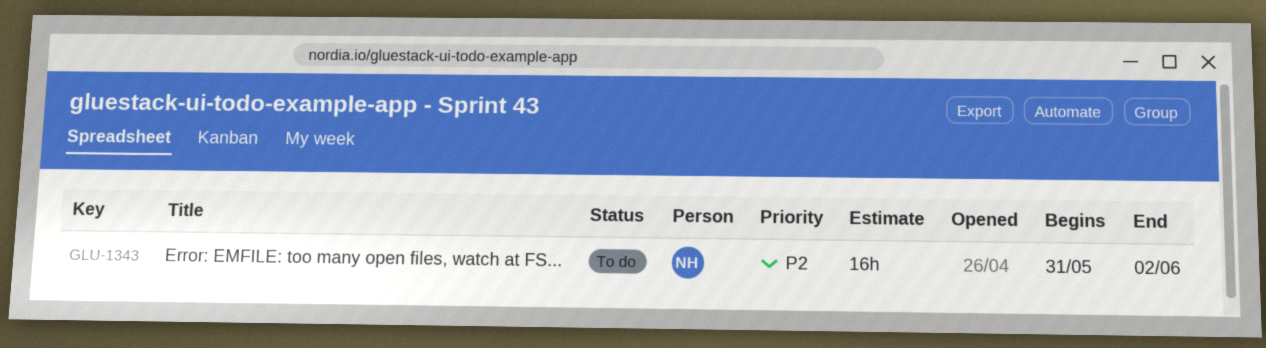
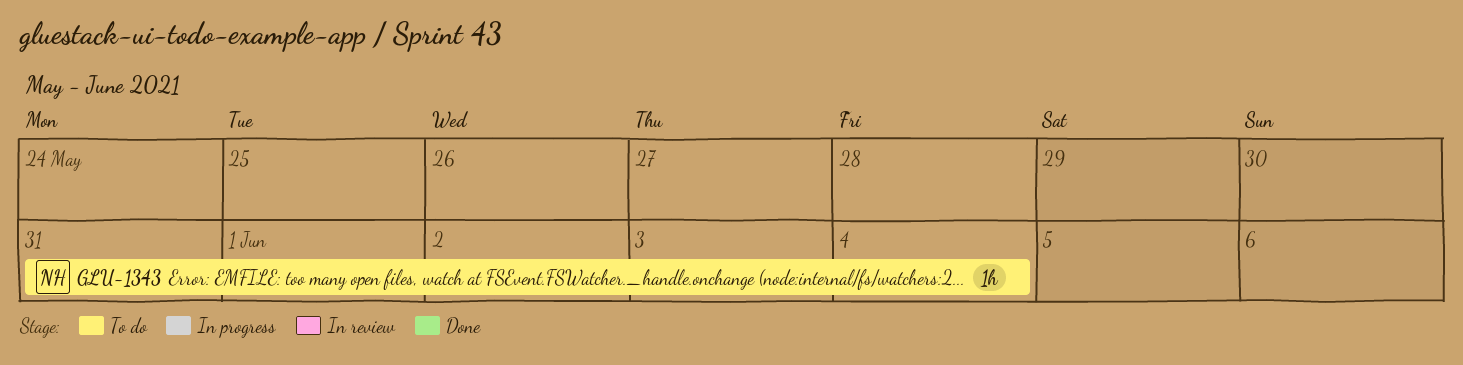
GLU-1343, estimate: 16h -> 1h
GLU-1343, due: Jun 2 -> Jun 4

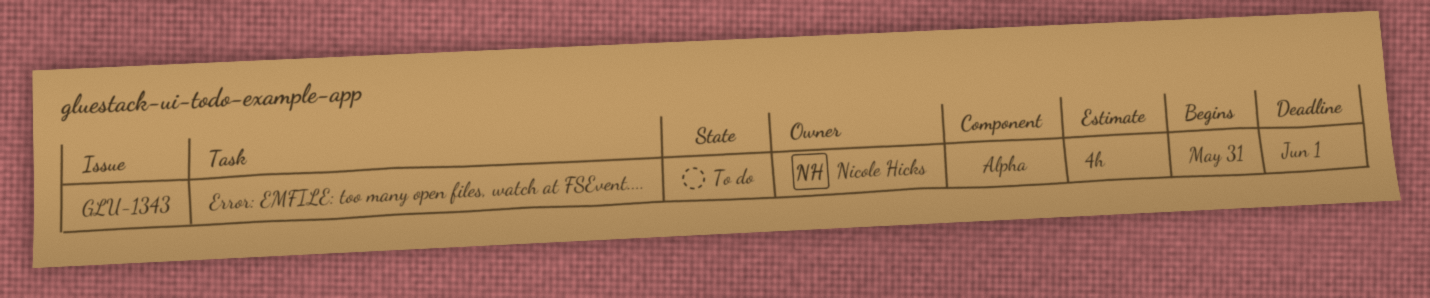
GLU-1343, estimate: 1h -> 4h
GLU-1343, due: Jun 4 -> Jun 1

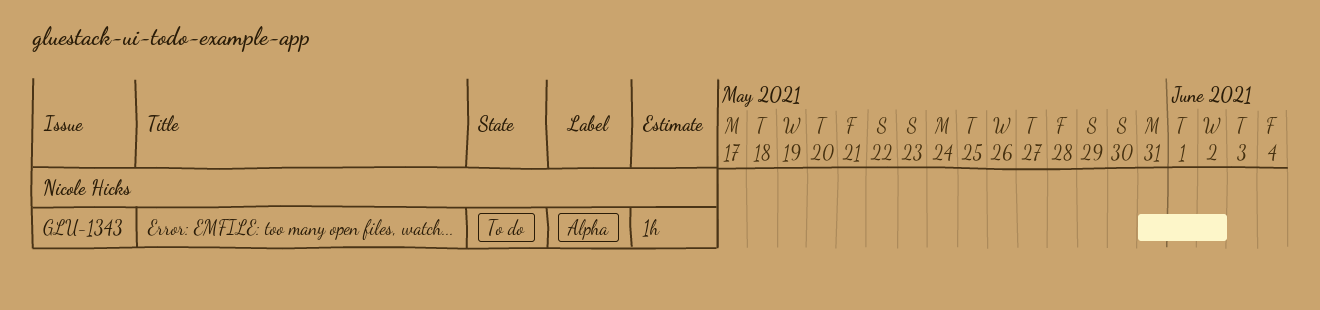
GLU-1343, estimate: 4h -> 1h
GLU-1343, due: Jun 1 -> Jun 2

